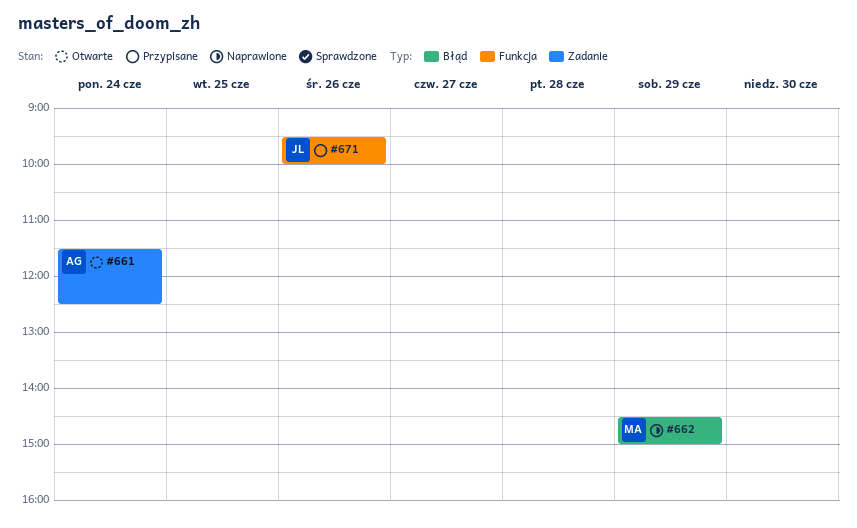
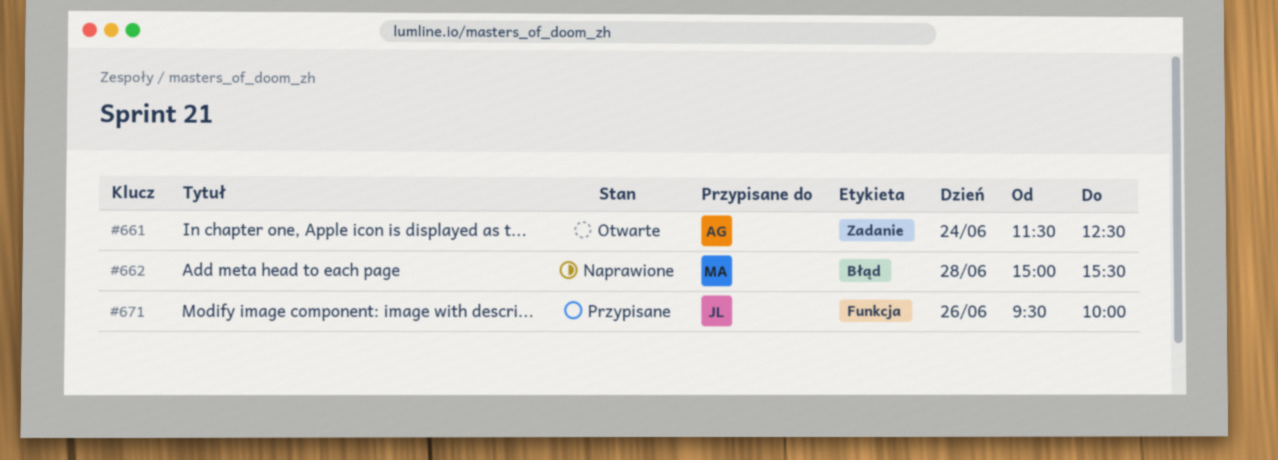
#662, day: Jun 29 -> Jun 28
#662, begins: 14:30 -> 15:00
#662, ends: 15:00 -> 15:30

